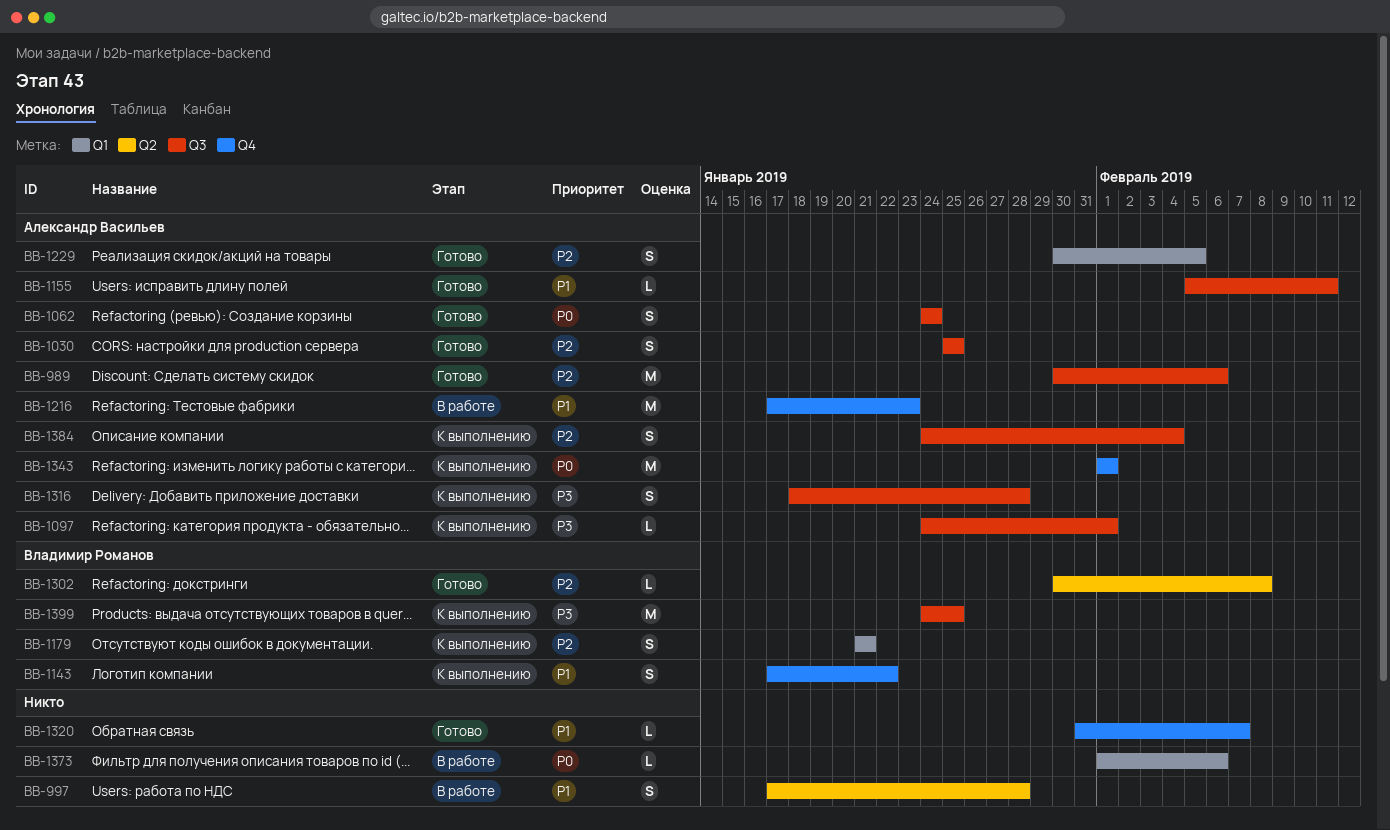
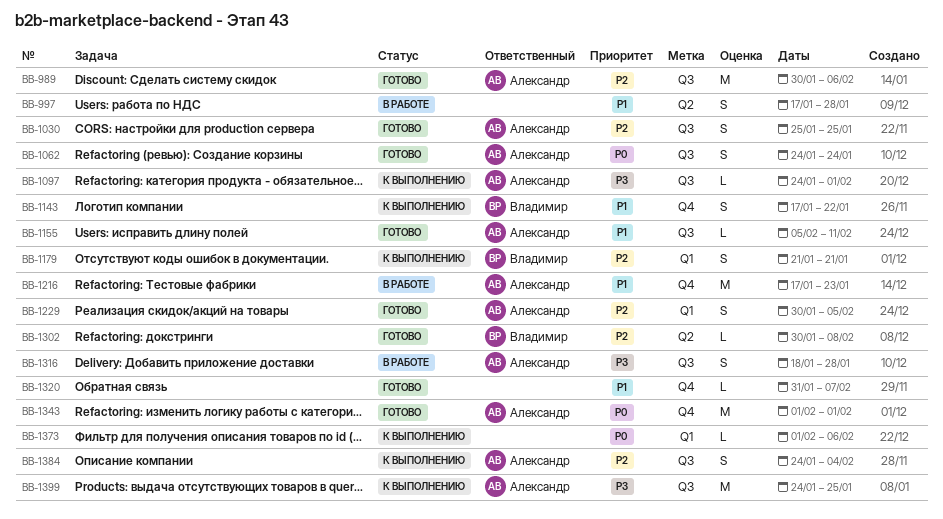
BB-1316, status: К выполнению -> В работе
BB-1343, status: К выполнению -> Готово
BB-1373, status: В работе -> К выполнению
BB-1399, owner: Владимир Романов -> Александр Васильев

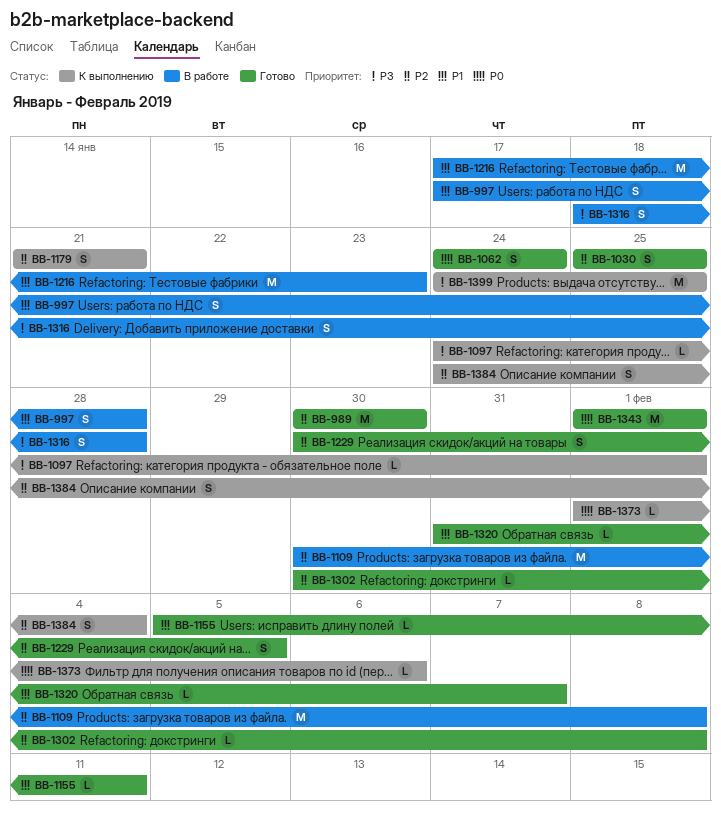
BB-989, due: Feb 6 -> Jan 30
BB-1109: none -> present
BB-1143: present -> none

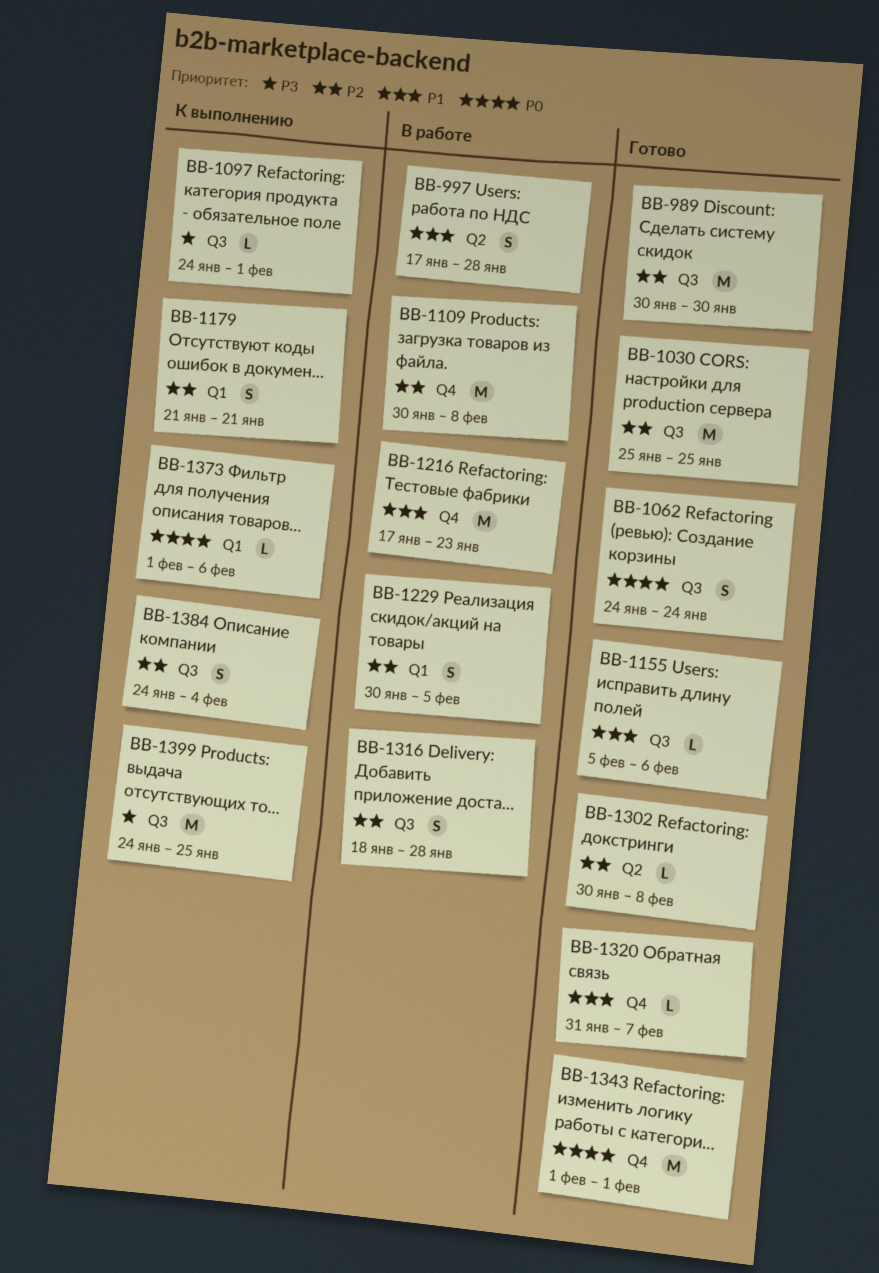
BB-1030, estimate: S -> M
BB-1155, due: Feb 11 -> Feb 6
BB-1229, status: Готово -> В работе
BB-1316, priority: P3 -> P2

